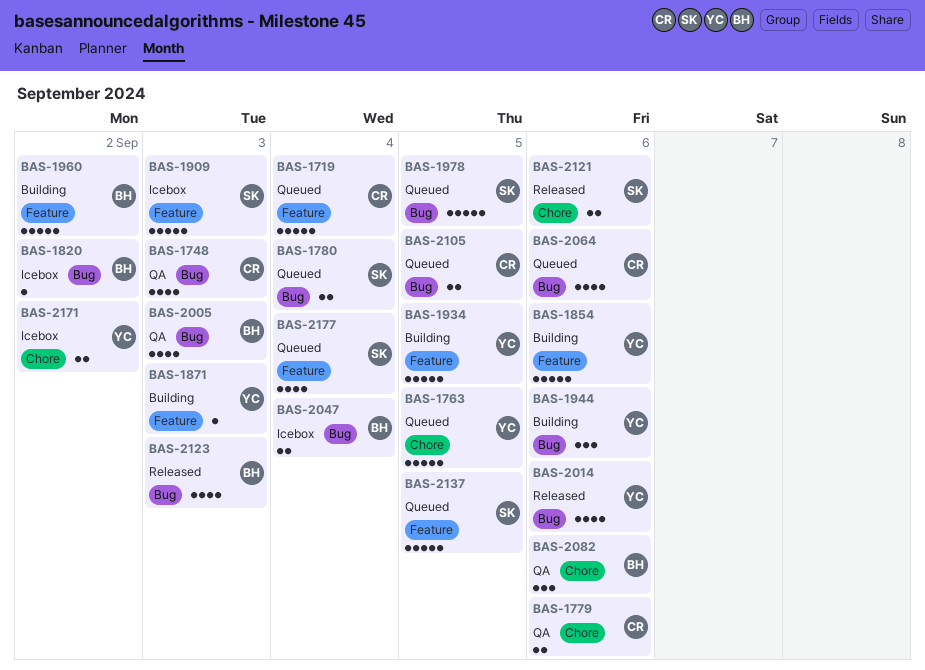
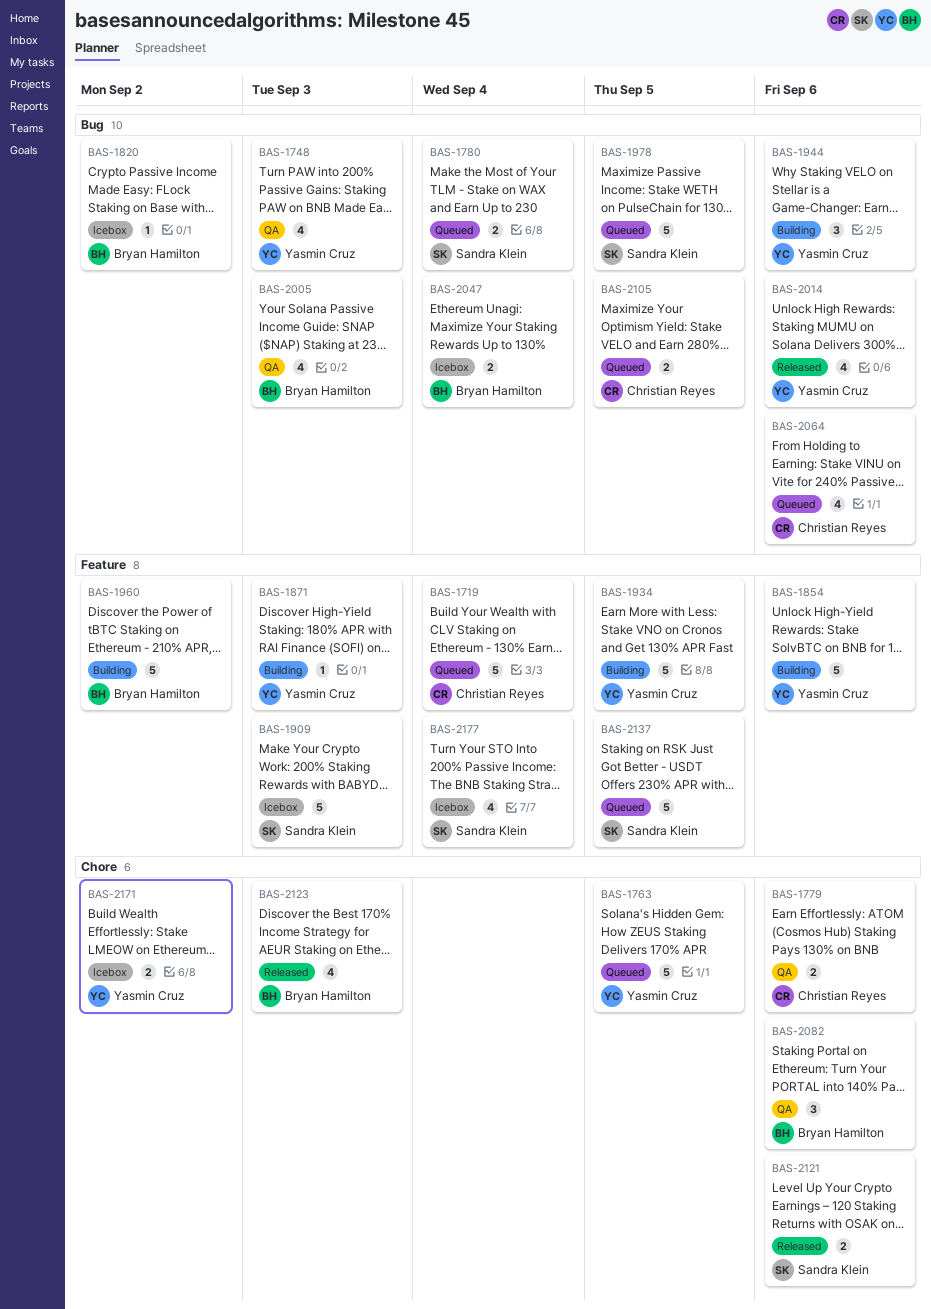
BAS-1748, owner: Christian Reyes -> Yasmin Cruz
BAS-2123, label: Bug -> Chore
BAS-2177, status: Queued -> Icebox

